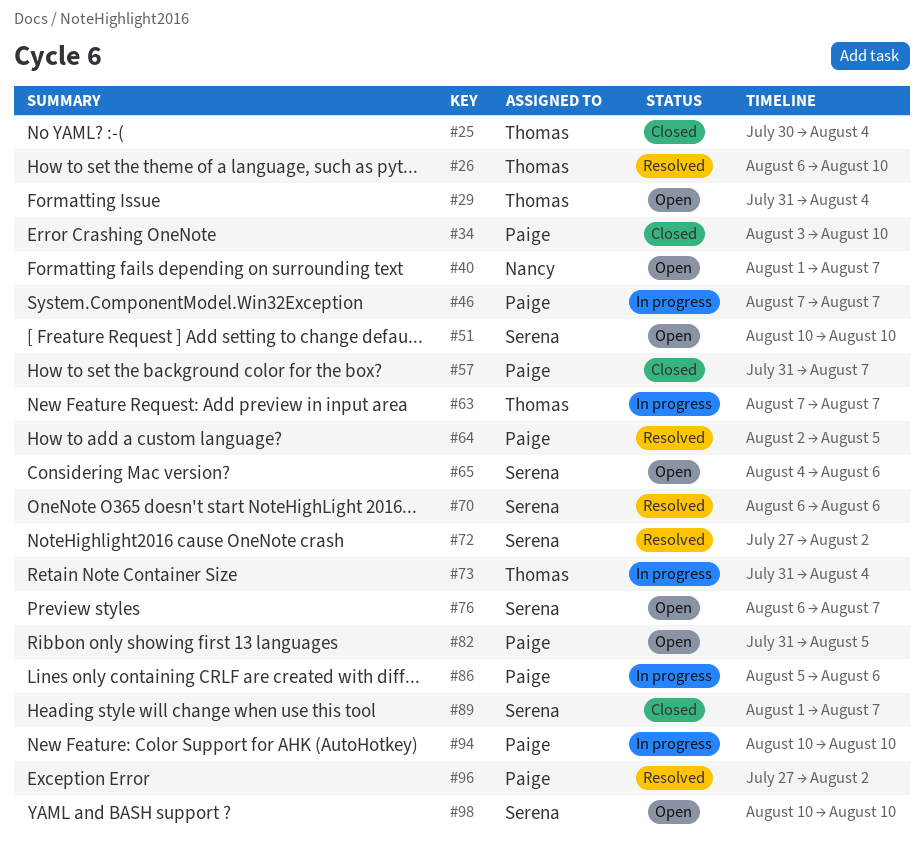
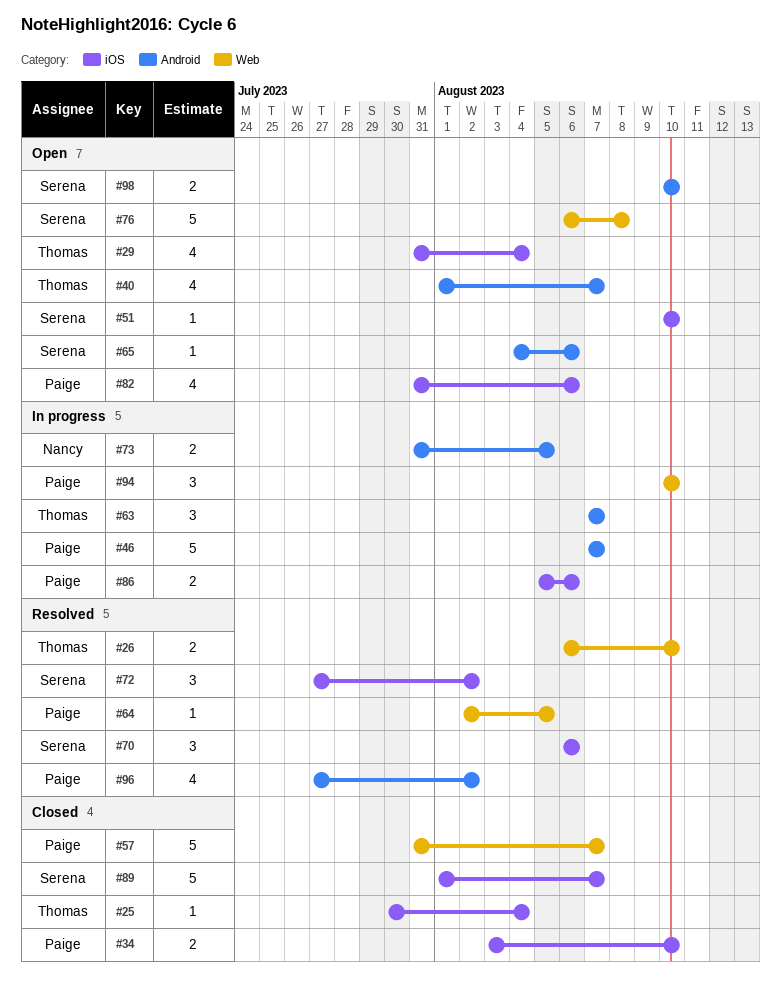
#40, owner: Nancy -> Thomas
#73, owner: Thomas -> Nancy
#73, due: Aug 4 -> Aug 5
#76, due: Aug 7 -> Aug 8
#82, due: Aug 5 -> Aug 6

